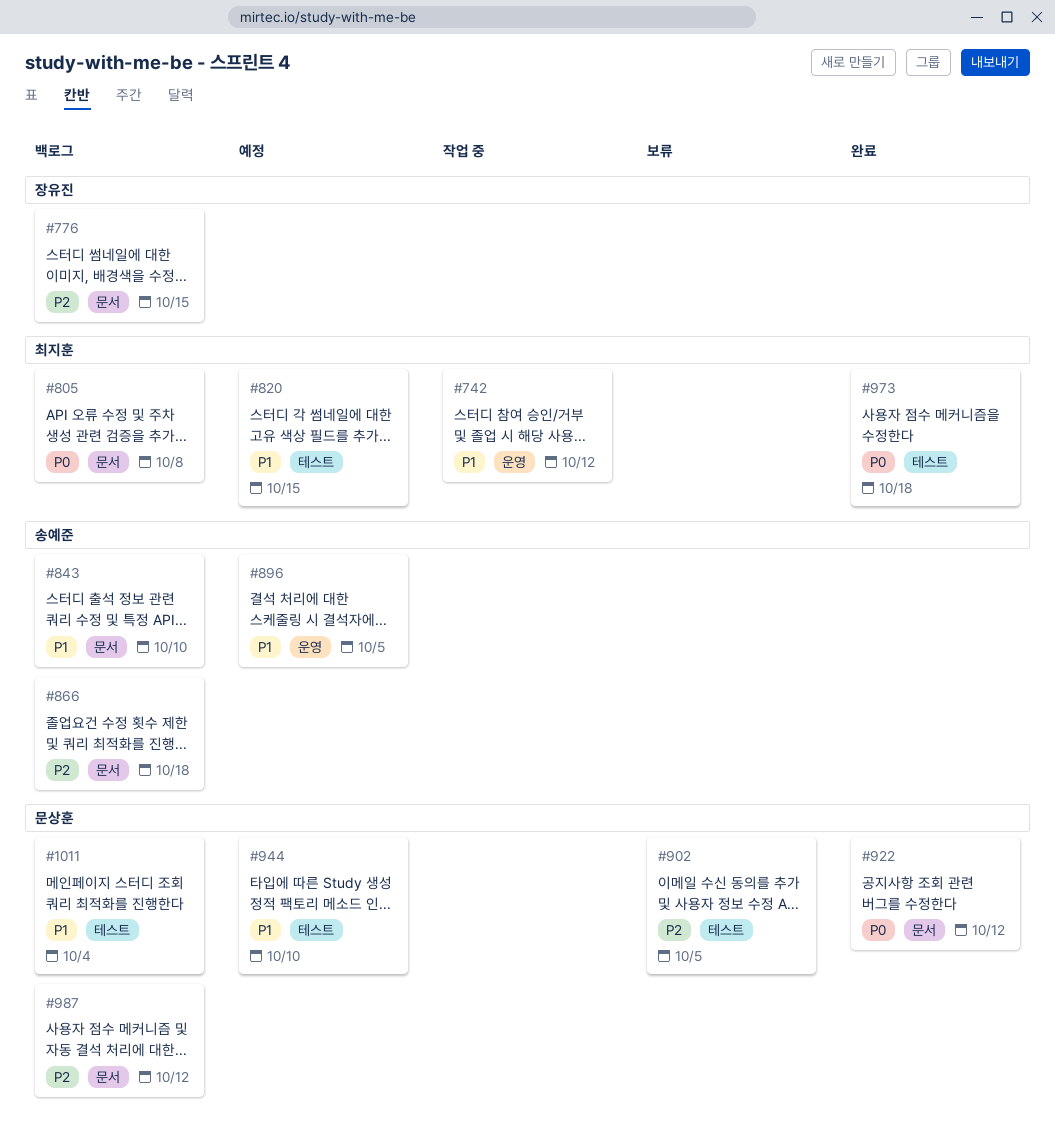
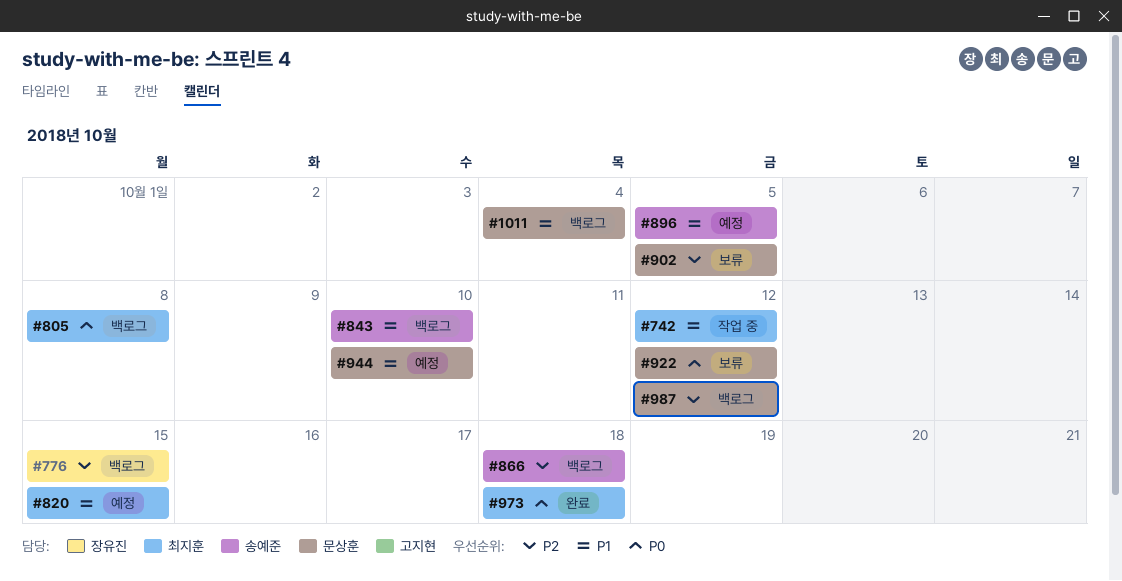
#922, status: 완료 -> 보류

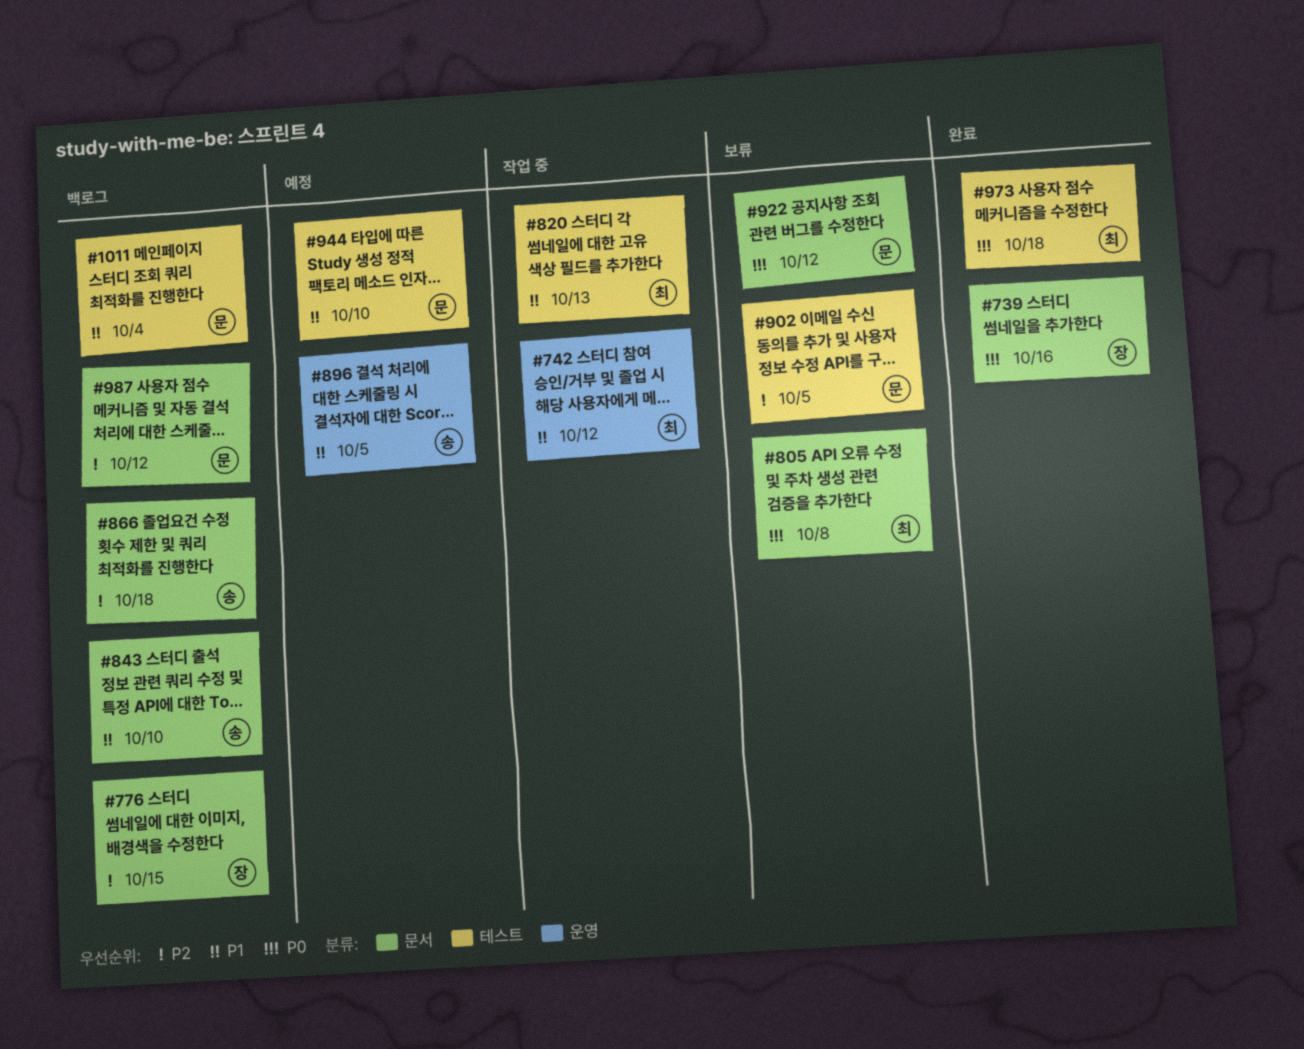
#739: none -> present
#805, status: 백로그 -> 보류
#820, status: 예정 -> 작업 중
#820, due: Oct 15 -> Oct 13

